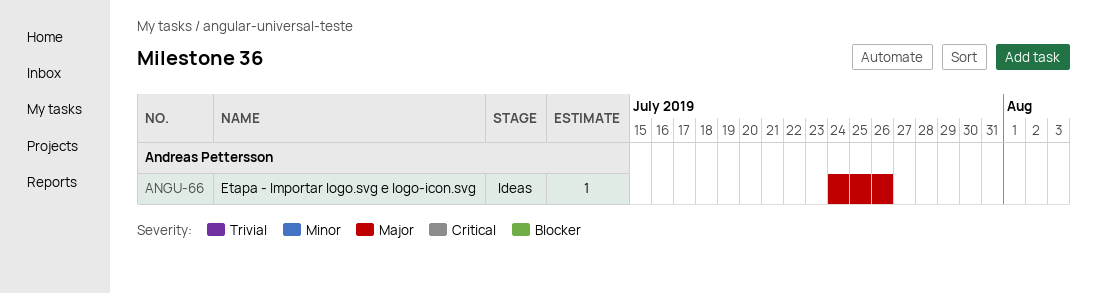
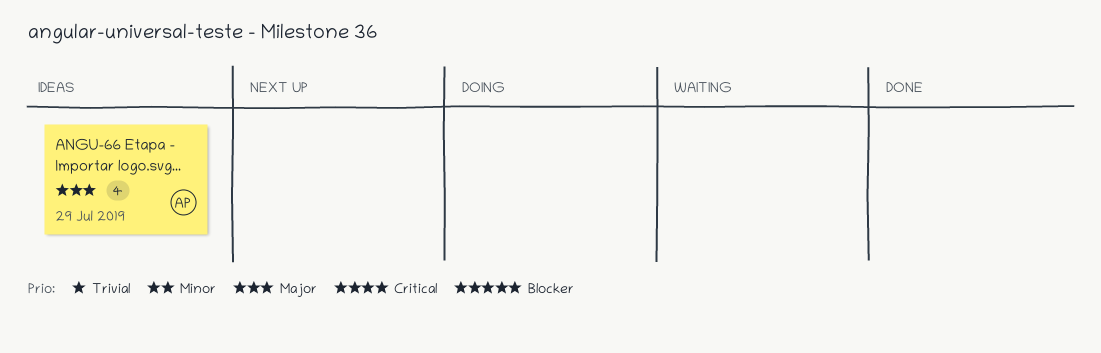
ANGU-66, estimate: 1 -> 4
ANGU-66, due: Jul 26 -> Jul 29

